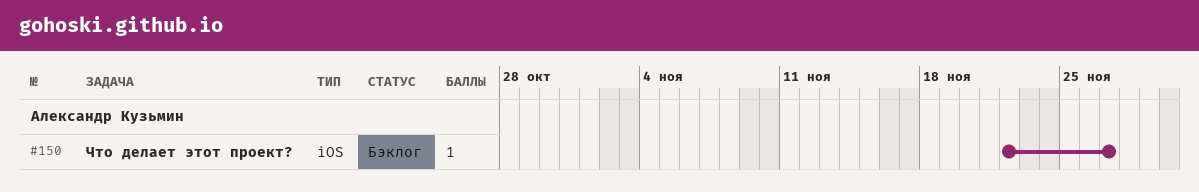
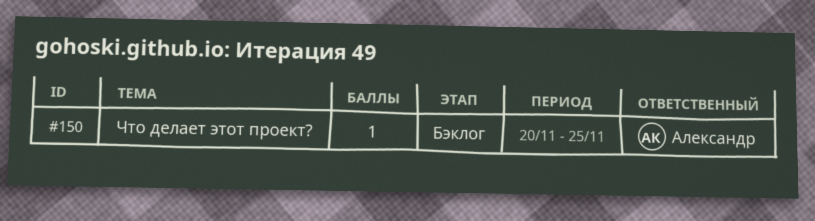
#150, start: Nov 22 -> Nov 20
#150, due: Nov 27 -> Nov 25

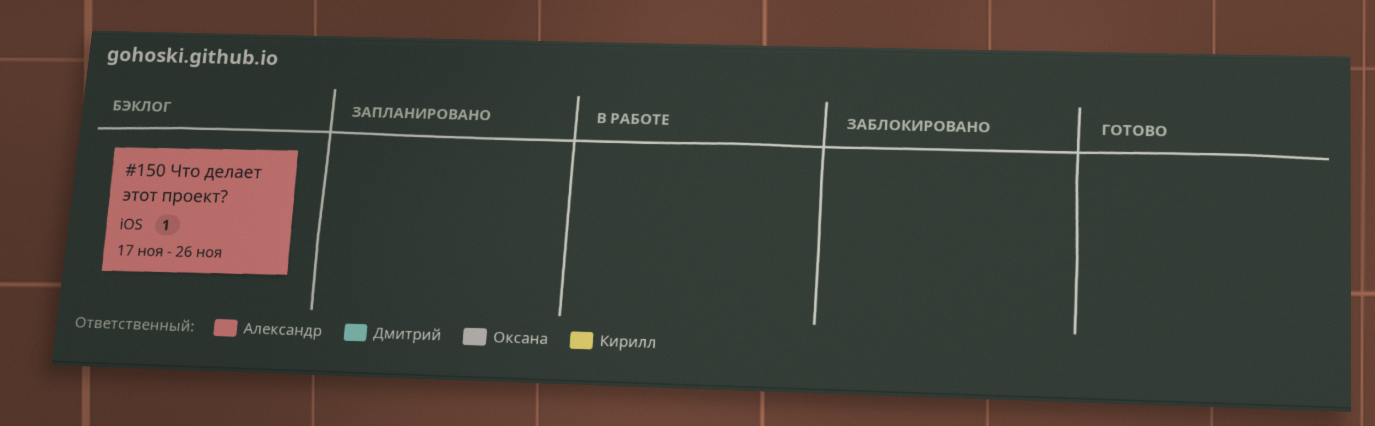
#150, start: Nov 20 -> Nov 17
#150, due: Nov 25 -> Nov 26

